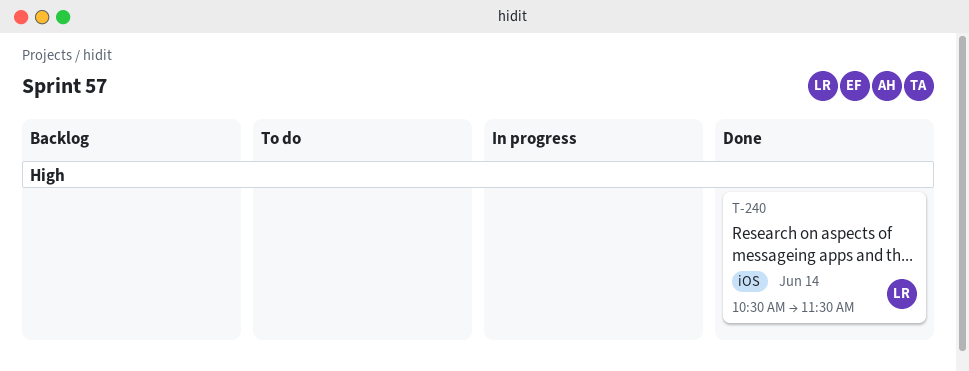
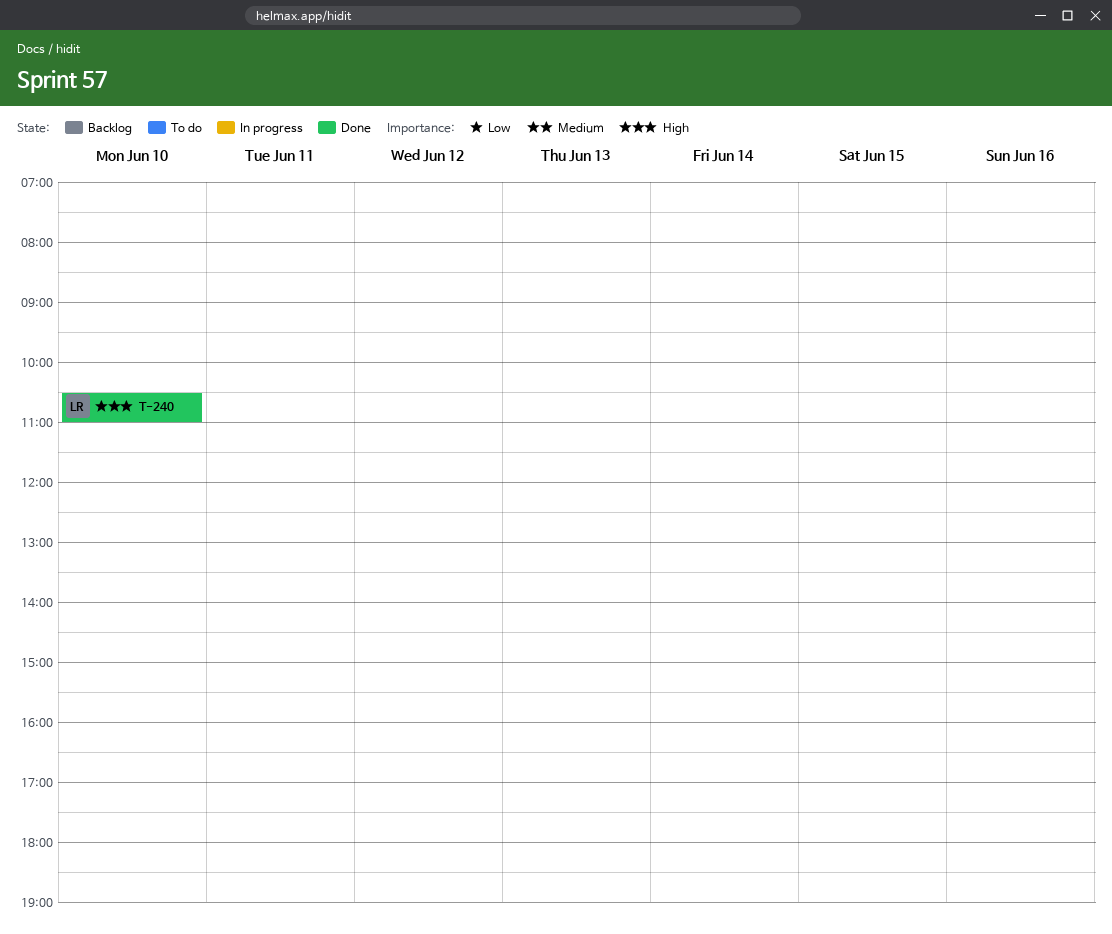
T-240, day: Jun 14 -> Jun 10
T-240, ends: 11:30 -> 11:00

